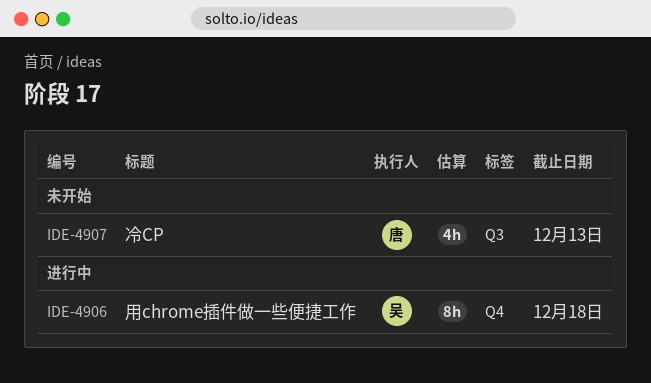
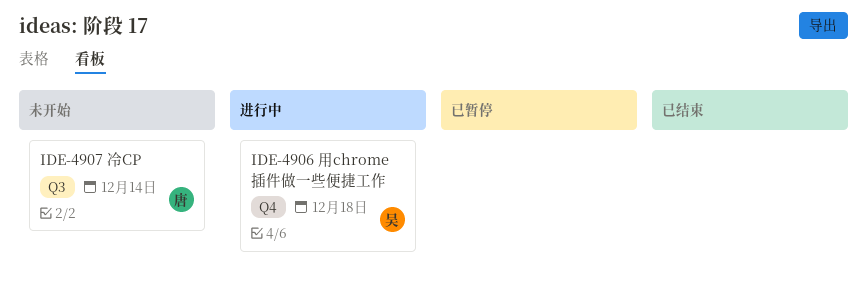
IDE-4907, due: Dec 13 -> Dec 14

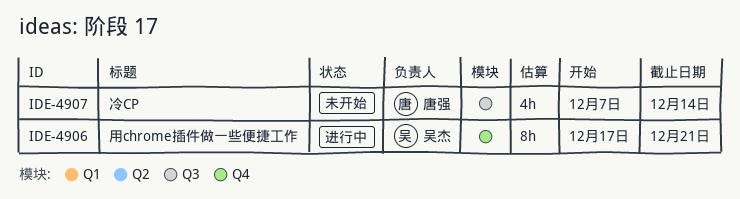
IDE-4906, due: Dec 18 -> Dec 21

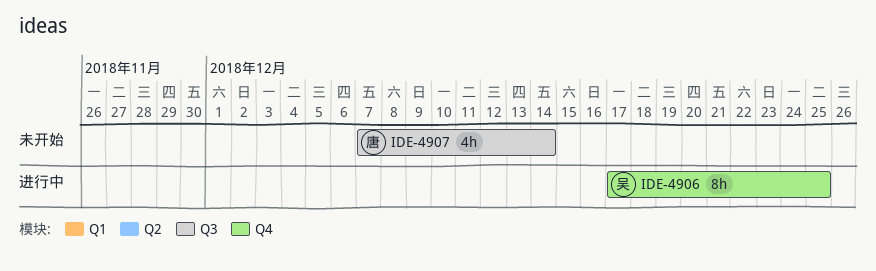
IDE-4906, due: Dec 21 -> Dec 25

